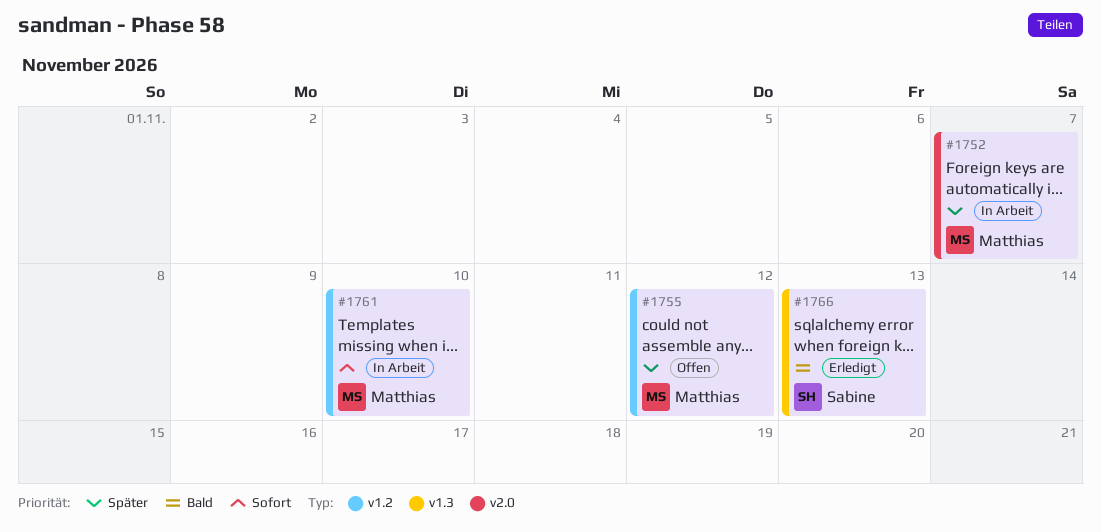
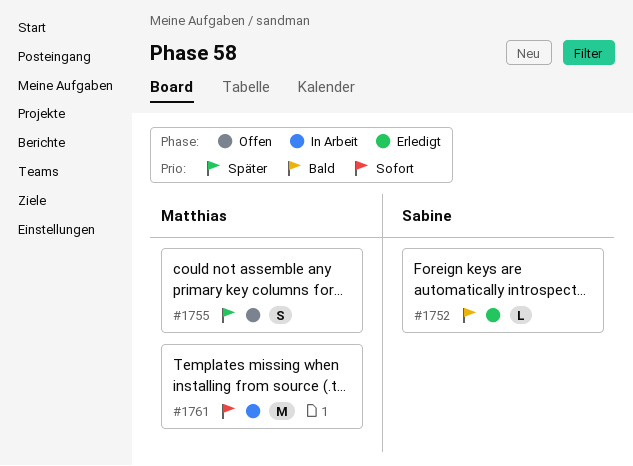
#1752, status: In Arbeit -> Erledigt
#1752, owner: Matthias -> Sabine
#1752, priority: Später -> Bald
#1766: present -> none

